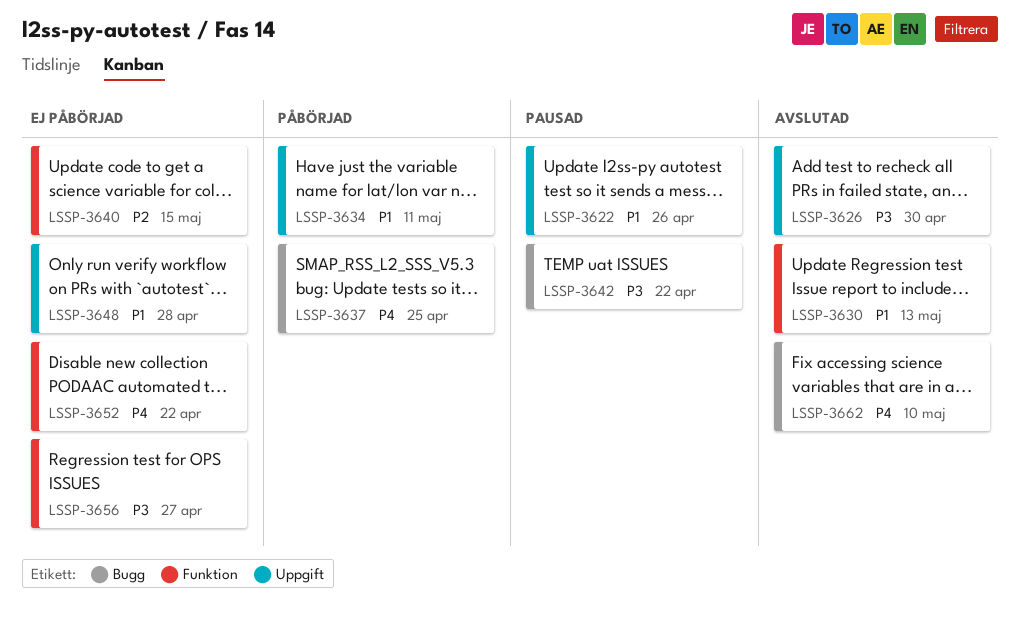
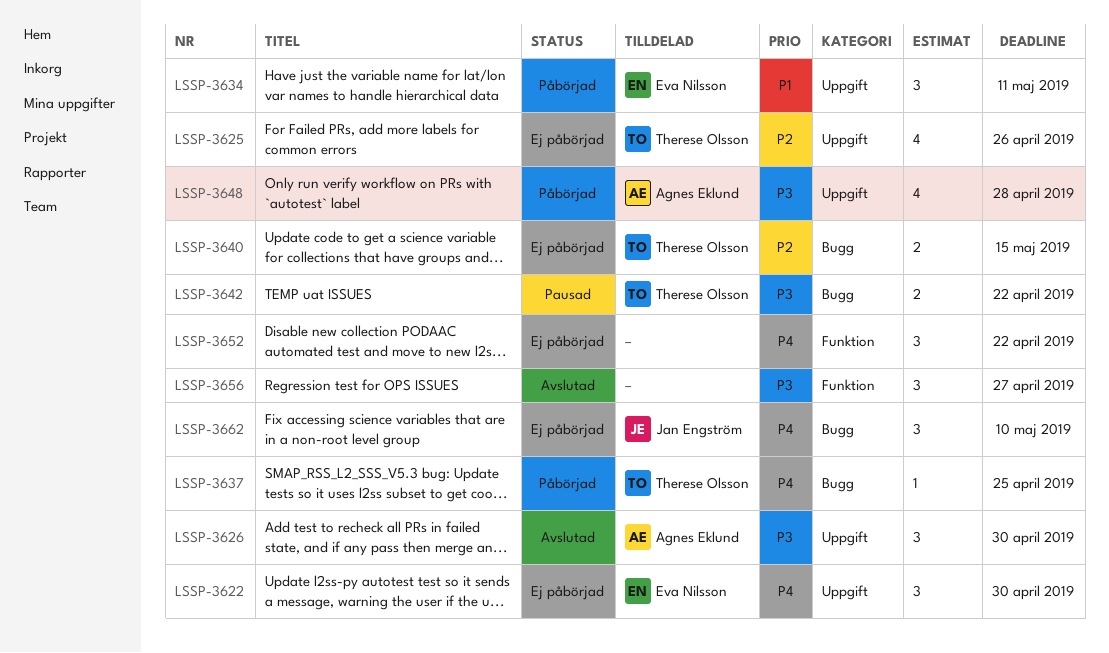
LSSP-3622, status: Pausad -> Ej påbörjad
LSSP-3622, priority: P1 -> P4
LSSP-3622, due: Apr 26 -> Apr 30
LSSP-3625: none -> present
LSSP-3630: present -> none
LSSP-3640, label: Funktion -> Bugg
LSSP-3648, status: Ej påbörjad -> Påbörjad
LSSP-3648, priority: P1 -> P3
LSSP-3656, status: Ej påbörjad -> Avslutad
LSSP-3662, status: Avslutad -> Ej påbörjad

